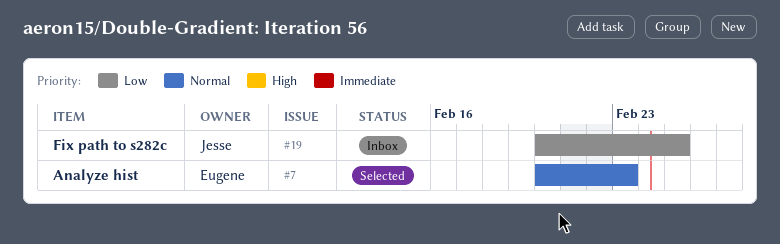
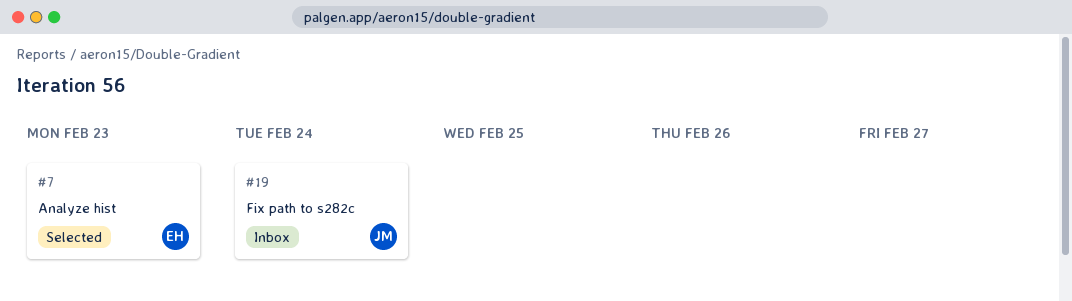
#19, due: Feb 25 -> Feb 24

